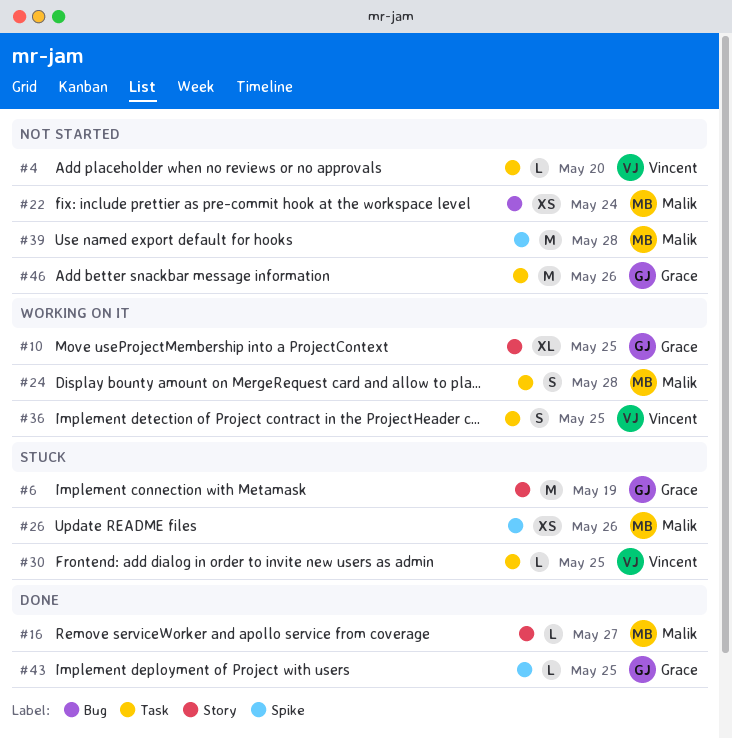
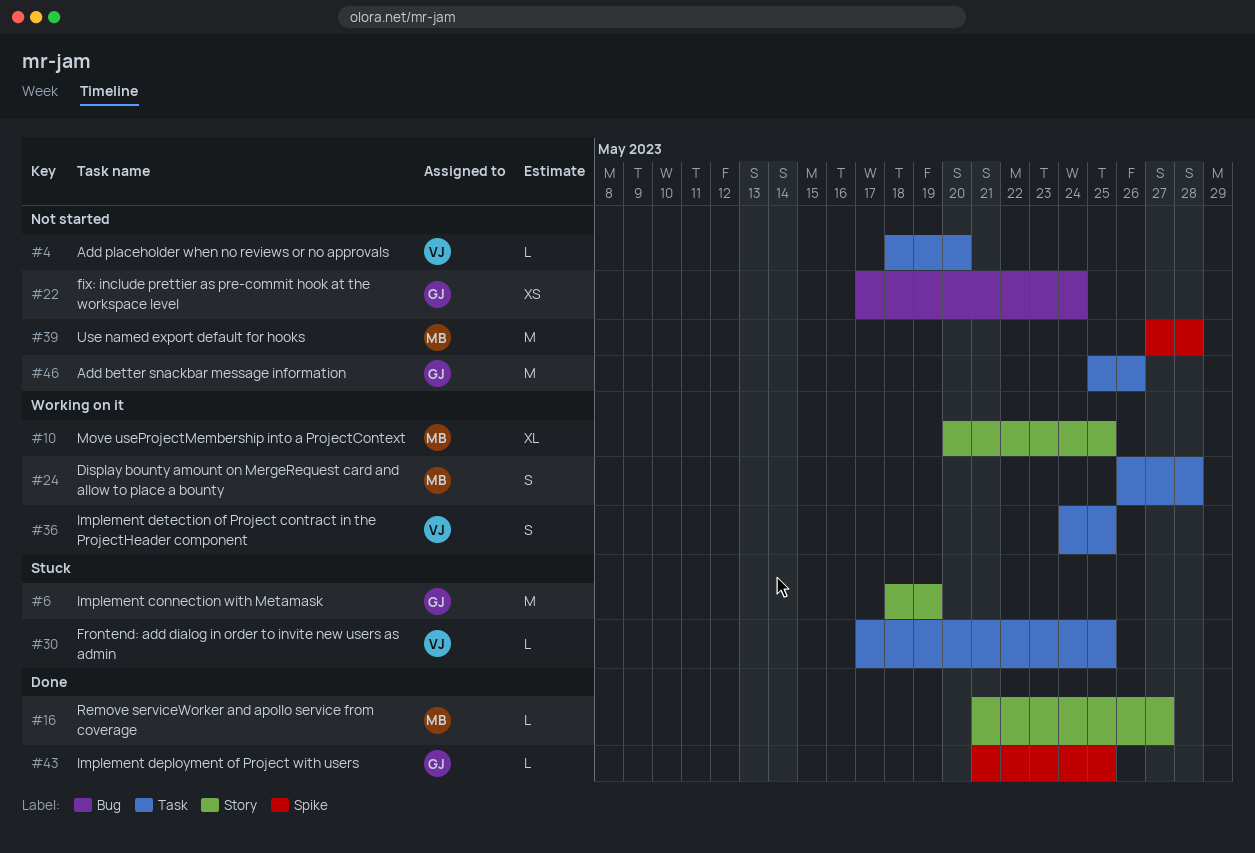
#10, owner: Grace -> Malik
#22, owner: Malik -> Grace
#26: present -> none

